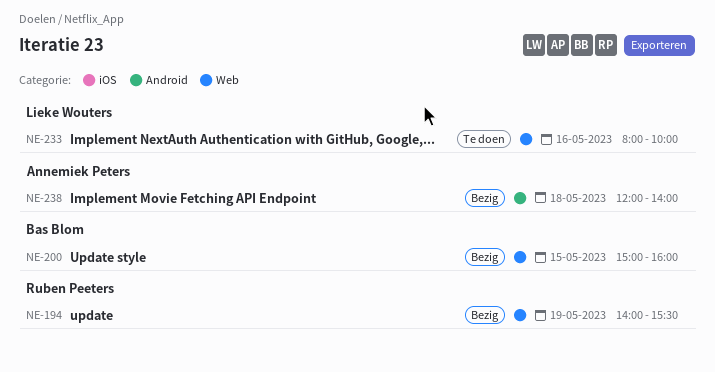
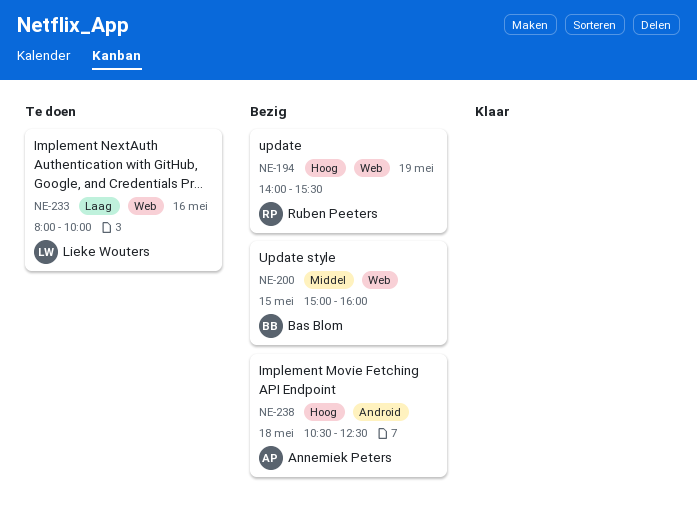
NE-238, begins: 12:00 -> 10:30
NE-238, ends: 14:00 -> 12:30

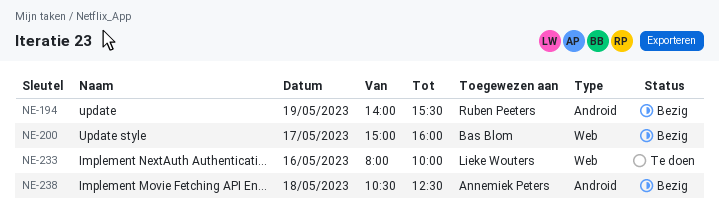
NE-194, label: Web -> Android
NE-200, day: May 15 -> May 17

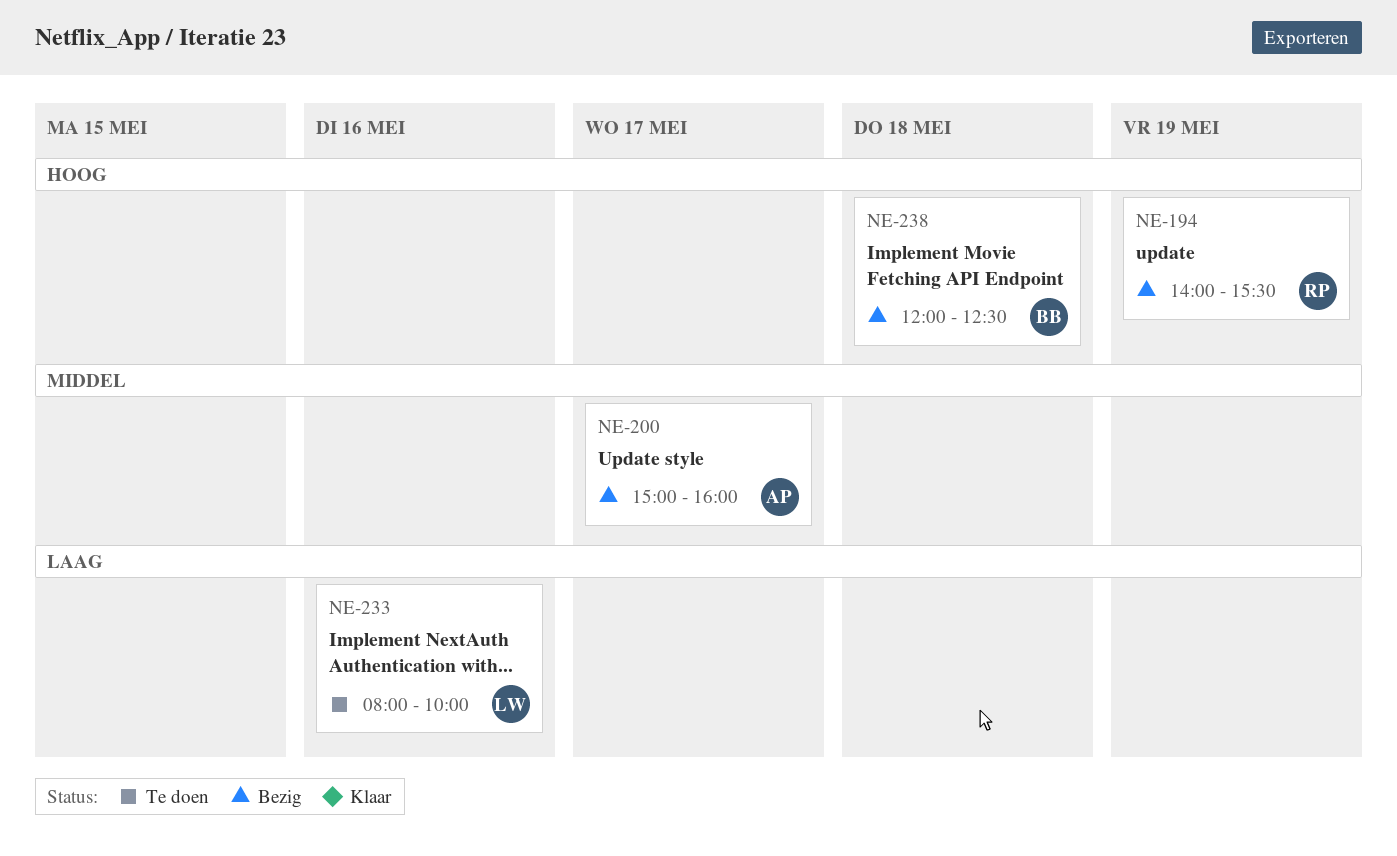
NE-200, owner: Bas Blom -> Annemiek Peters
NE-238, owner: Annemiek Peters -> Bas Blom
NE-238, begins: 10:30 -> 12:00

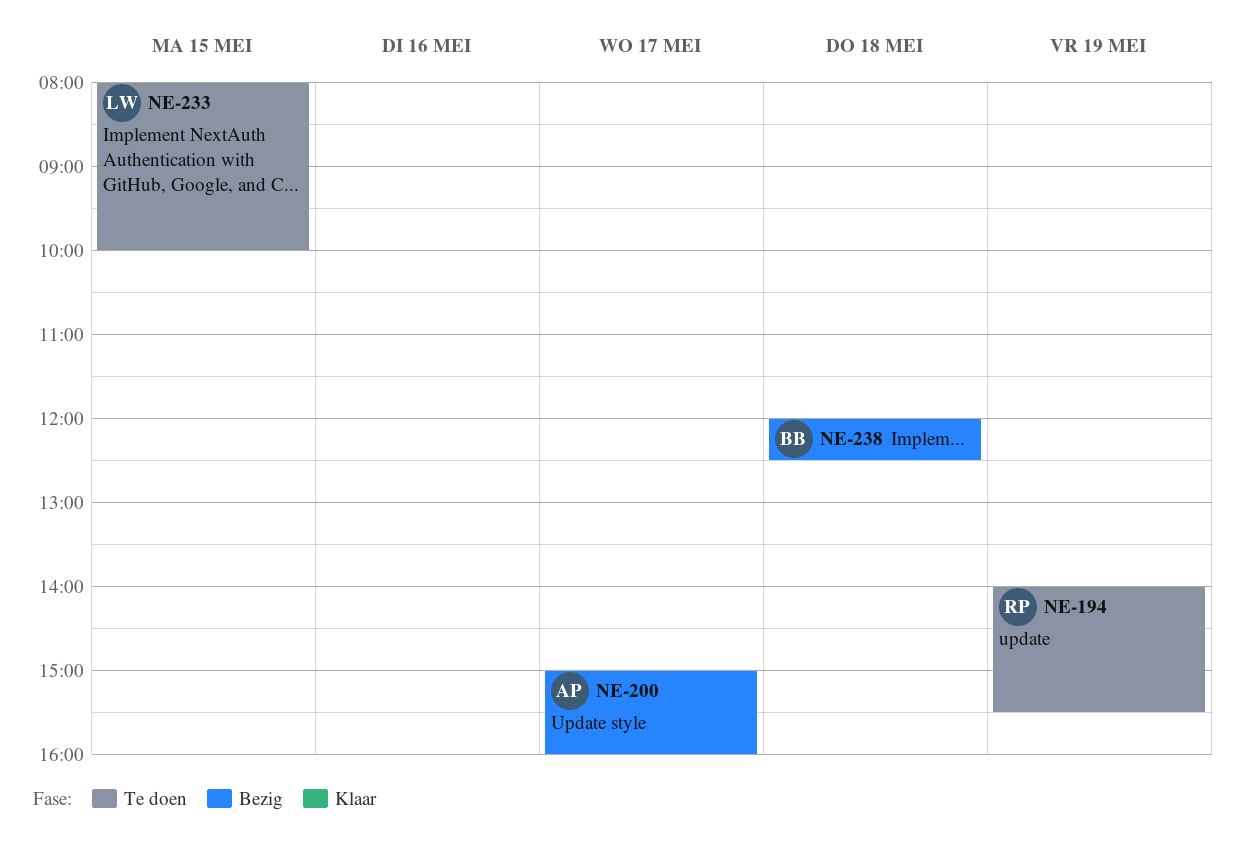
NE-194, status: Bezig -> Te doen
NE-233, day: May 16 -> May 15

